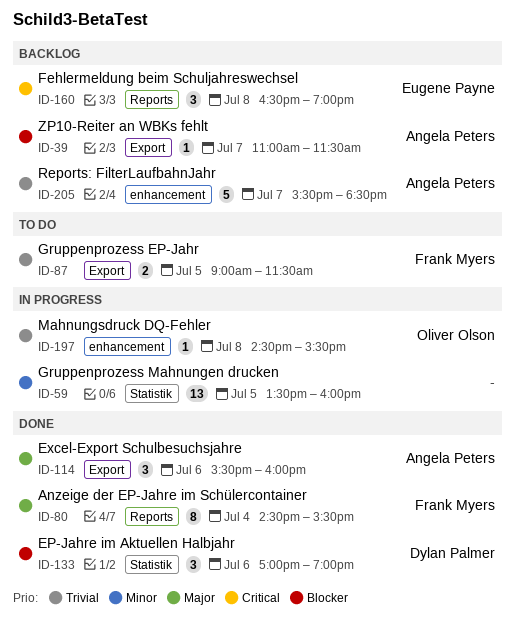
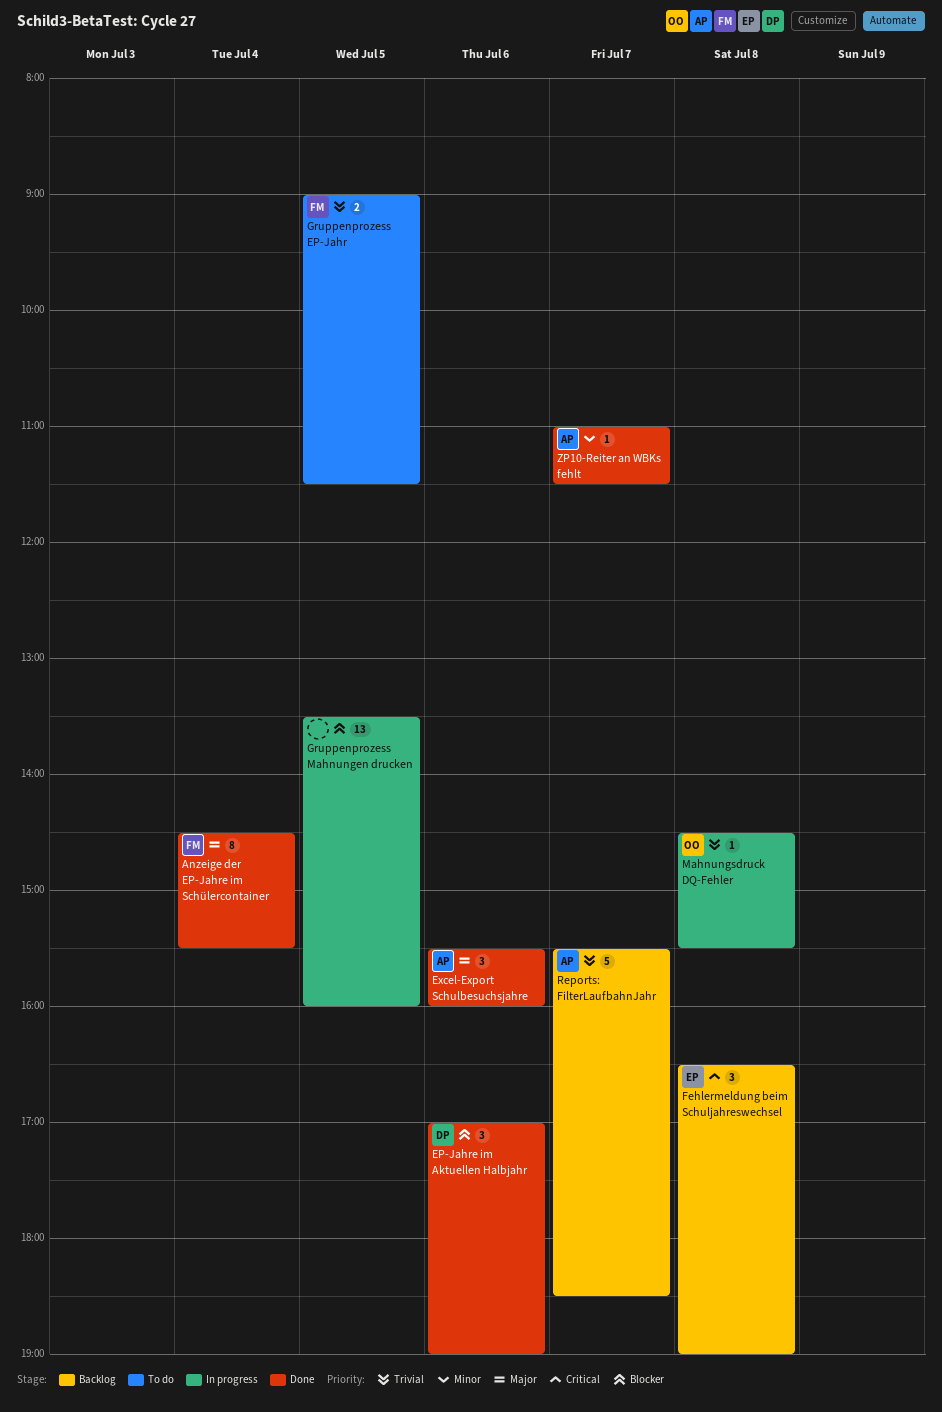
Gruppenprozess Mahnungen drucken, priority: Minor -> Blocker
ZP10-Reiter an WBKs fehlt, status: Backlog -> Done
ZP10-Reiter an WBKs fehlt, priority: Blocker -> Minor

